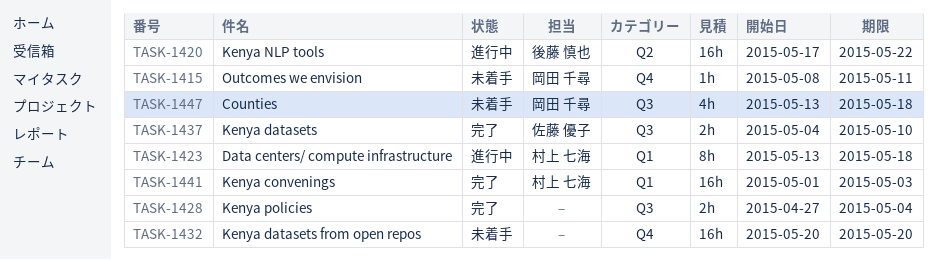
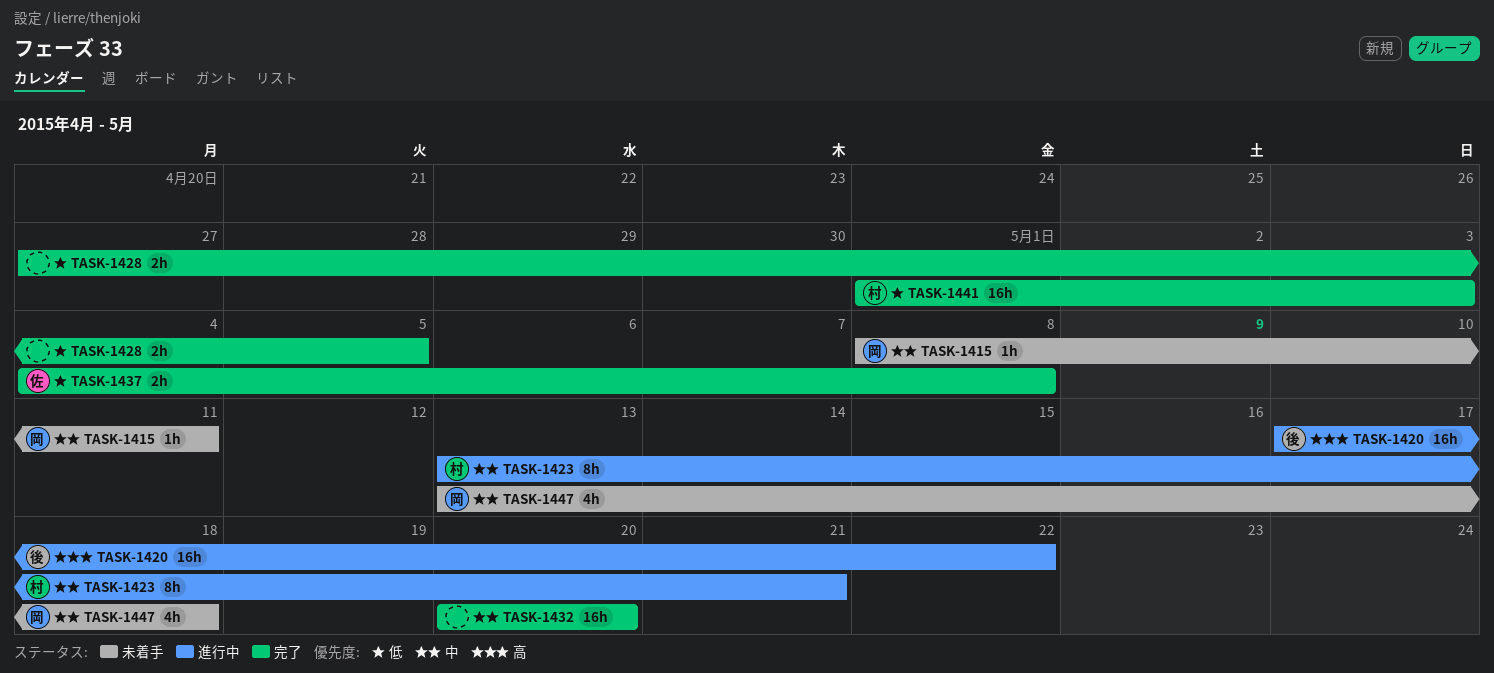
TASK-1423, due: May 18 -> May 21
TASK-1428, due: May 4 -> May 5
TASK-1432, status: 未着手 -> 完了
TASK-1437, due: May 10 -> May 8

